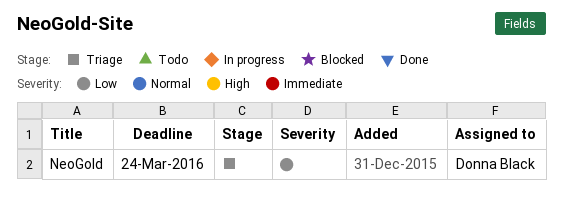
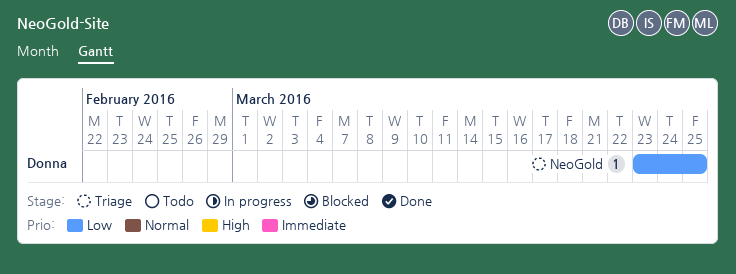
NeoGold, due: Mar 24 -> Mar 25

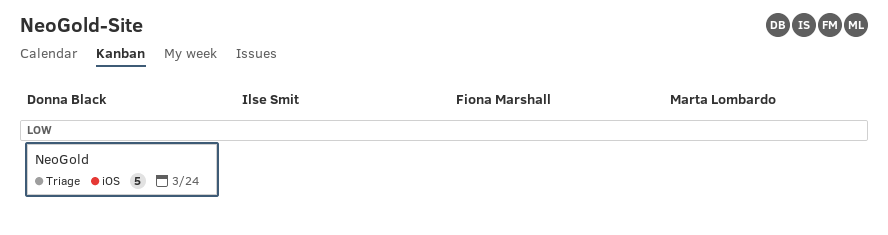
NeoGold, estimate: 1 -> 5
NeoGold, due: Mar 25 -> Mar 24

